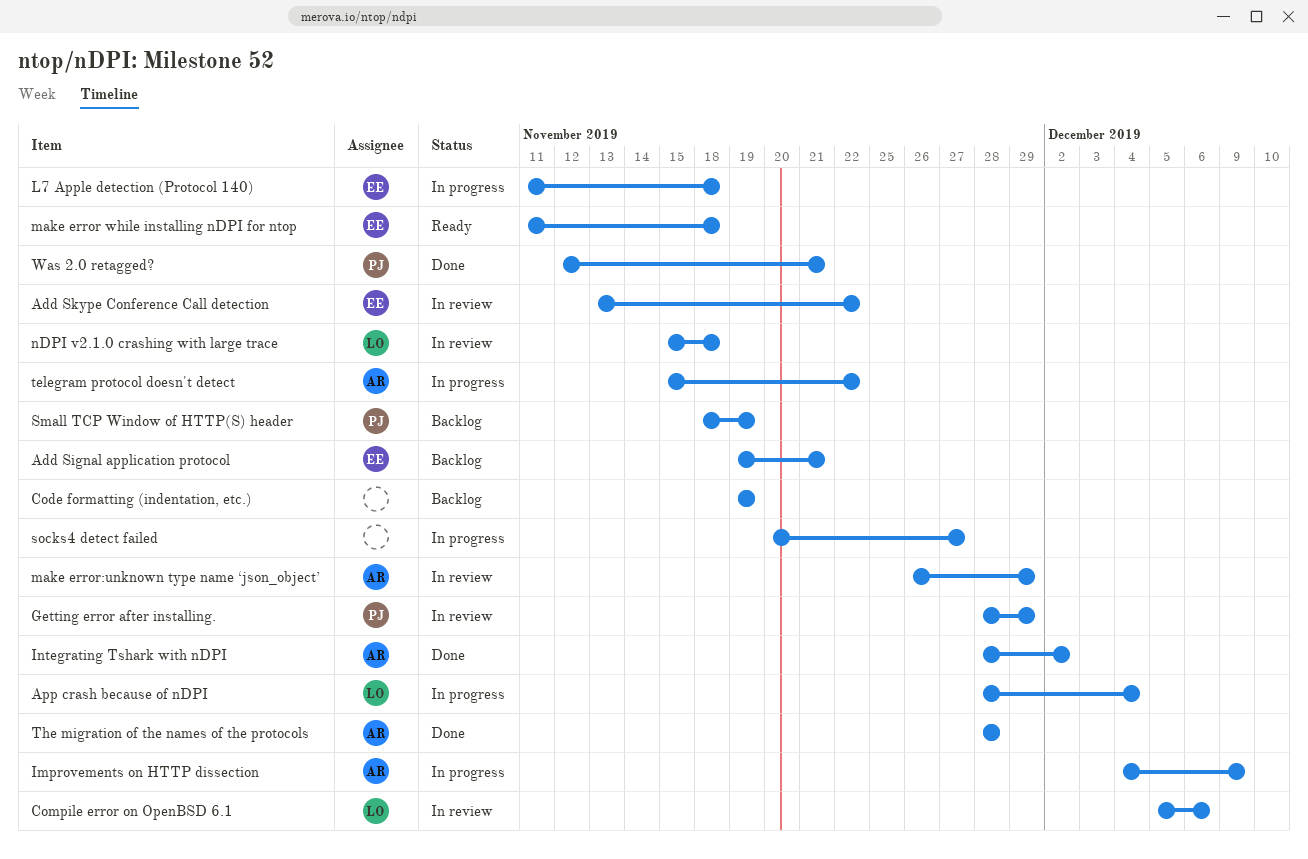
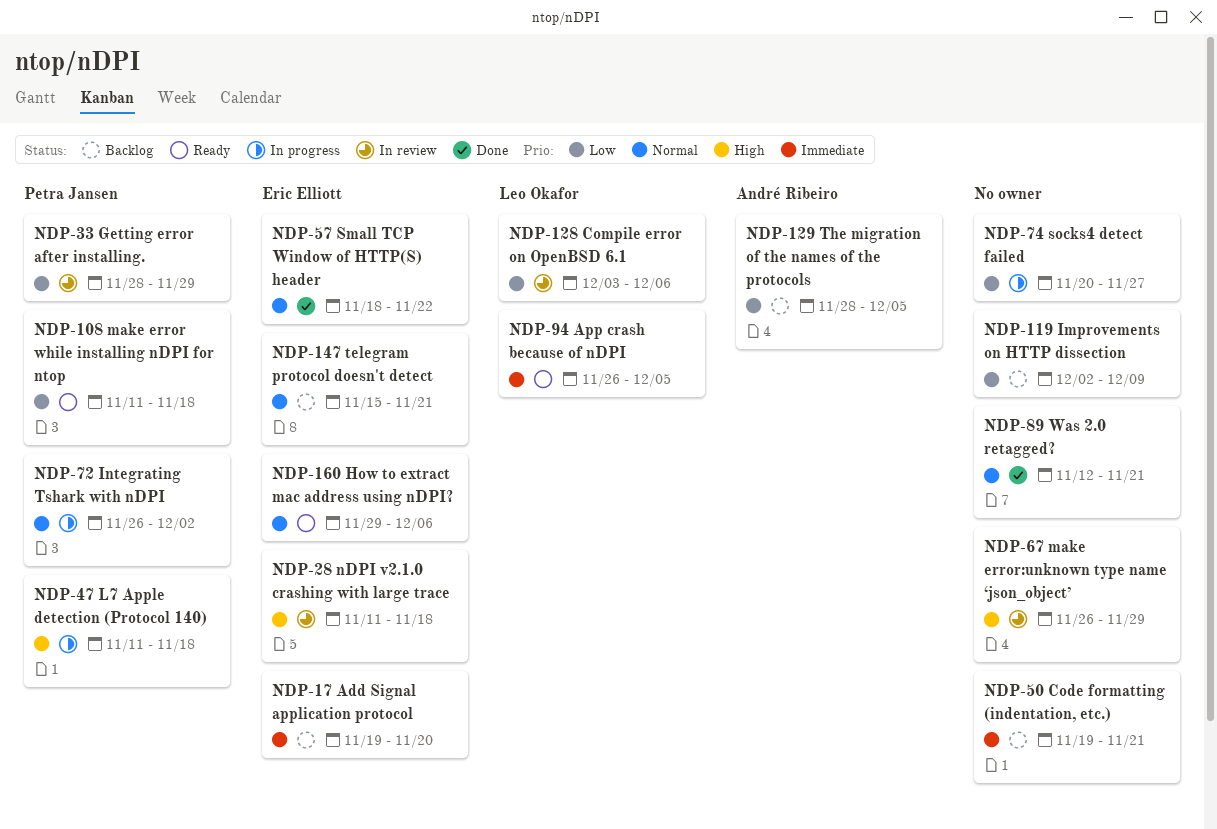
Add Signal application protocol, due: Nov 21 -> Nov 20
Add Skype Conference Call detection: present -> none
App crash because of nDPI, status: In progress -> Ready
App crash because of nDPI, start: Nov 28 -> Nov 26
App crash because of nDPI, due: Dec 4 -> Dec 5
Code formatting (indentation, etc.), due: Nov 19 -> Nov 21
Compile error on OpenBSD 6.1, start: Dec 5 -> Dec 3
How to extract mac address using nDPI?: none -> present
Improvements on HTTP dissection, status: In progress -> Backlog
Improvements on HTTP dissection, owner: André Ribeiro -> none
Improvements on HTTP dissection, start: Dec 4 -> Dec 2
Integrating Tshark with nDPI, status: Done -> In progress
Integrating Tshark with nDPI, owner: André Ribeiro -> Petra Jansen
Integrating Tshark with nDPI, start: Nov 28 -> Nov 26
L7 Apple detection (Protocol 140), owner: Eric Elliott -> Petra Jansen
make error while installing nDPI for ntop, owner: Eric Elliott -> Petra Jansen
make error:unknown type name ‘json_object’, owner: André Ribeiro -> none
nDPI v2.1.0 crashing with large trace, owner: Leo Okafor -> Eric Elliott
nDPI v2.1.0 crashing with large trace, start: Nov 15 -> Nov 11
Small TCP Window of HTTP(S) header, status: Backlog -> Done
Small TCP Window of HTTP(S) header, owner: Petra Jansen -> Eric Elliott
Small TCP Window of HTTP(S) header, due: Nov 19 -> Nov 22
telegram protocol doesn't detect, status: In progress -> Backlog
telegram protocol doesn't detect, owner: André Ribeiro -> Eric Elliott
telegram protocol doesn't detect, due: Nov 22 -> Nov 21
The migration of the names of the protocols, status: Done -> Backlog
The migration of the names of the protocols, due: Nov 28 -> Dec 5
Was 2.0 retagged?, owner: Petra Jansen -> none

